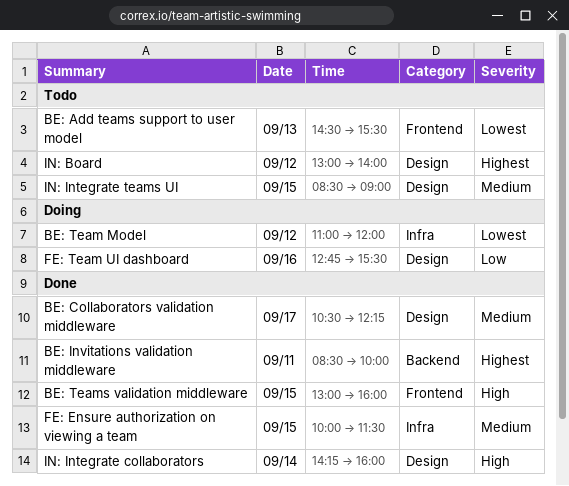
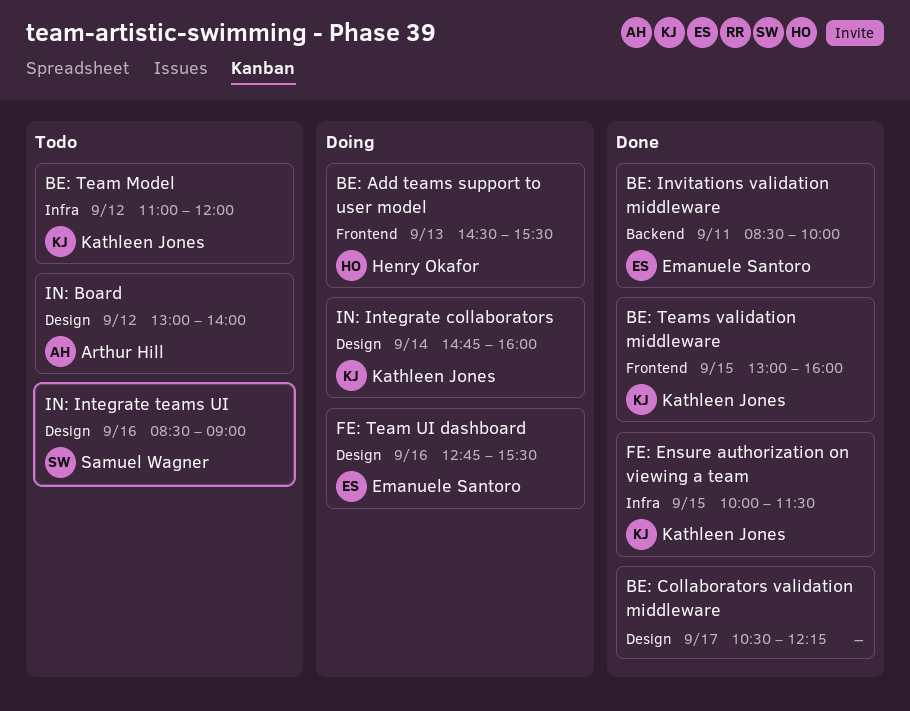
BE: Add teams support to user model, status: Todo -> Doing
BE: Team Model, status: Doing -> Todo
IN: Integrate collaborators, status: Done -> Doing
IN: Integrate collaborators, begins: 14:15 -> 14:45
IN: Integrate teams UI, day: Sep 15 -> Sep 16

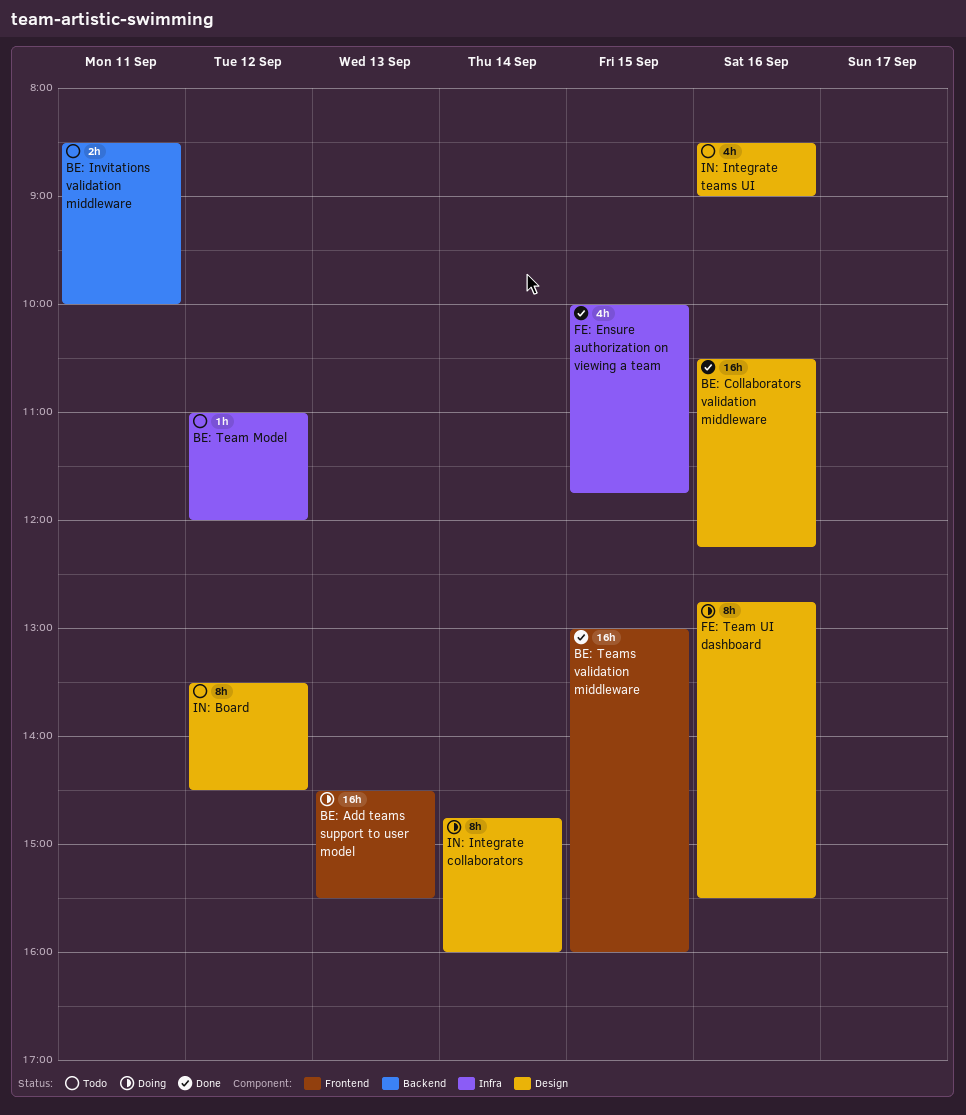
BE: Collaborators validation middleware, day: Sep 17 -> Sep 16
BE: Invitations validation middleware, status: Done -> Todo
FE: Ensure authorization on viewing a team, ends: 11:30 -> 11:45
IN: Board, begins: 13:00 -> 13:30
IN: Board, ends: 14:00 -> 14:30

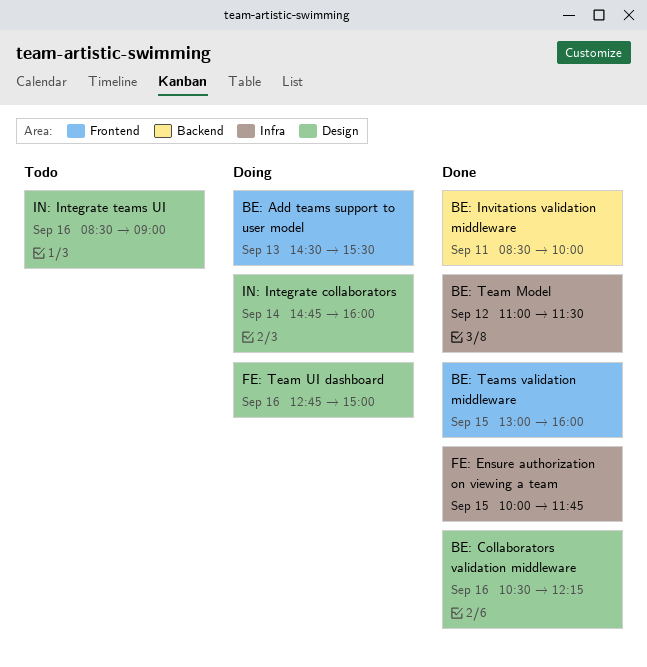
BE: Invitations validation middleware, status: Todo -> Done
BE: Team Model, status: Todo -> Done
BE: Team Model, ends: 12:00 -> 11:30
FE: Team UI dashboard, ends: 15:30 -> 15:00
IN: Board: present -> none

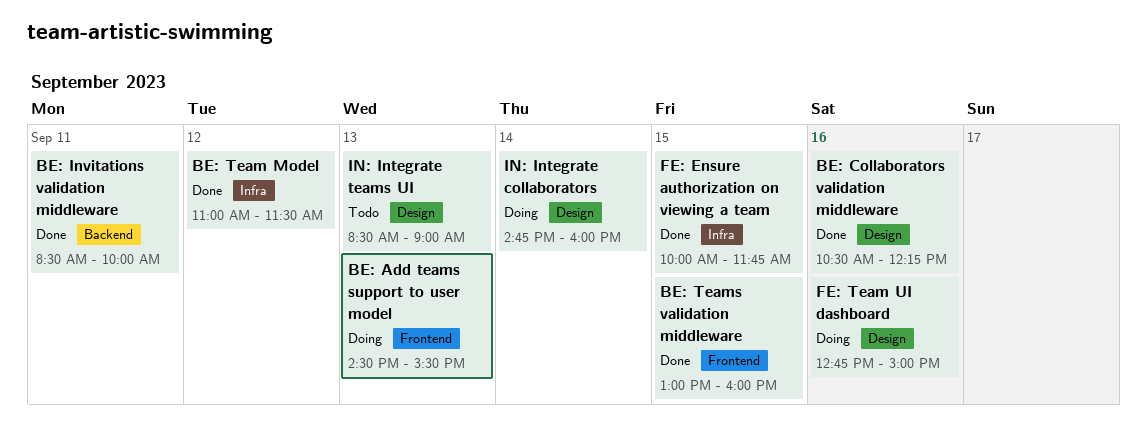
IN: Integrate teams UI, day: Sep 16 -> Sep 13

